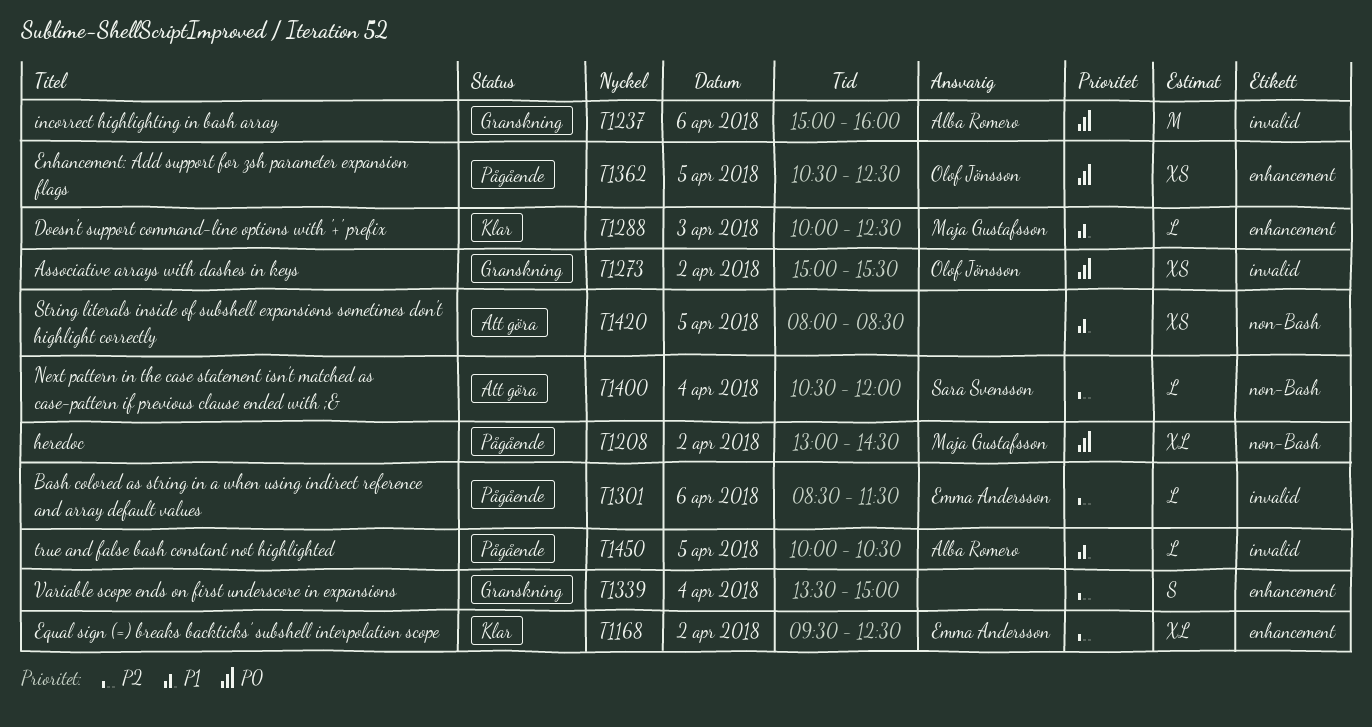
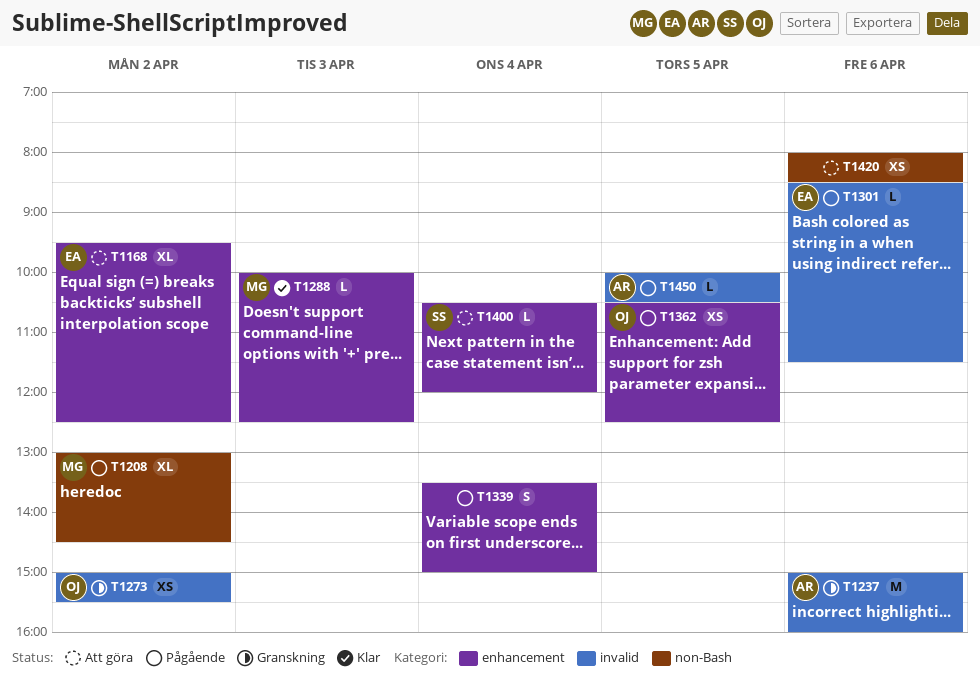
T1168, status: Klar -> Att göra
T1339, status: Granskning -> Pågående
T1400, label: non-Bash -> enhancement
T1420, day: Apr 5 -> Apr 6

